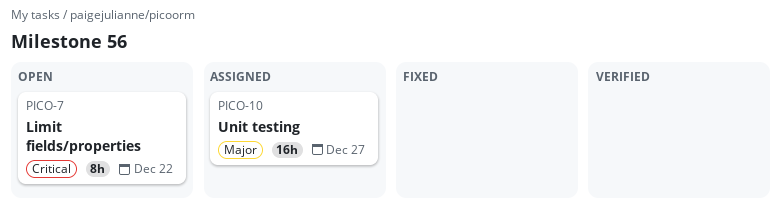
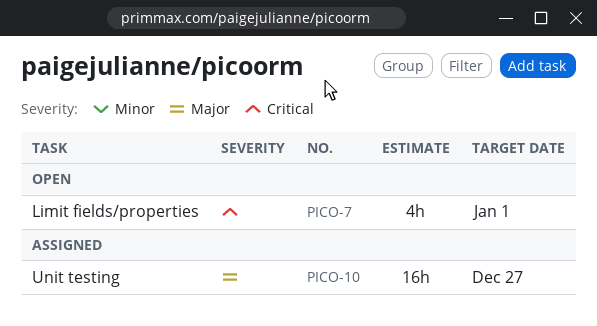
PICO-7, estimate: 8h -> 4h
PICO-7, due: Dec 22 -> Jan 1

